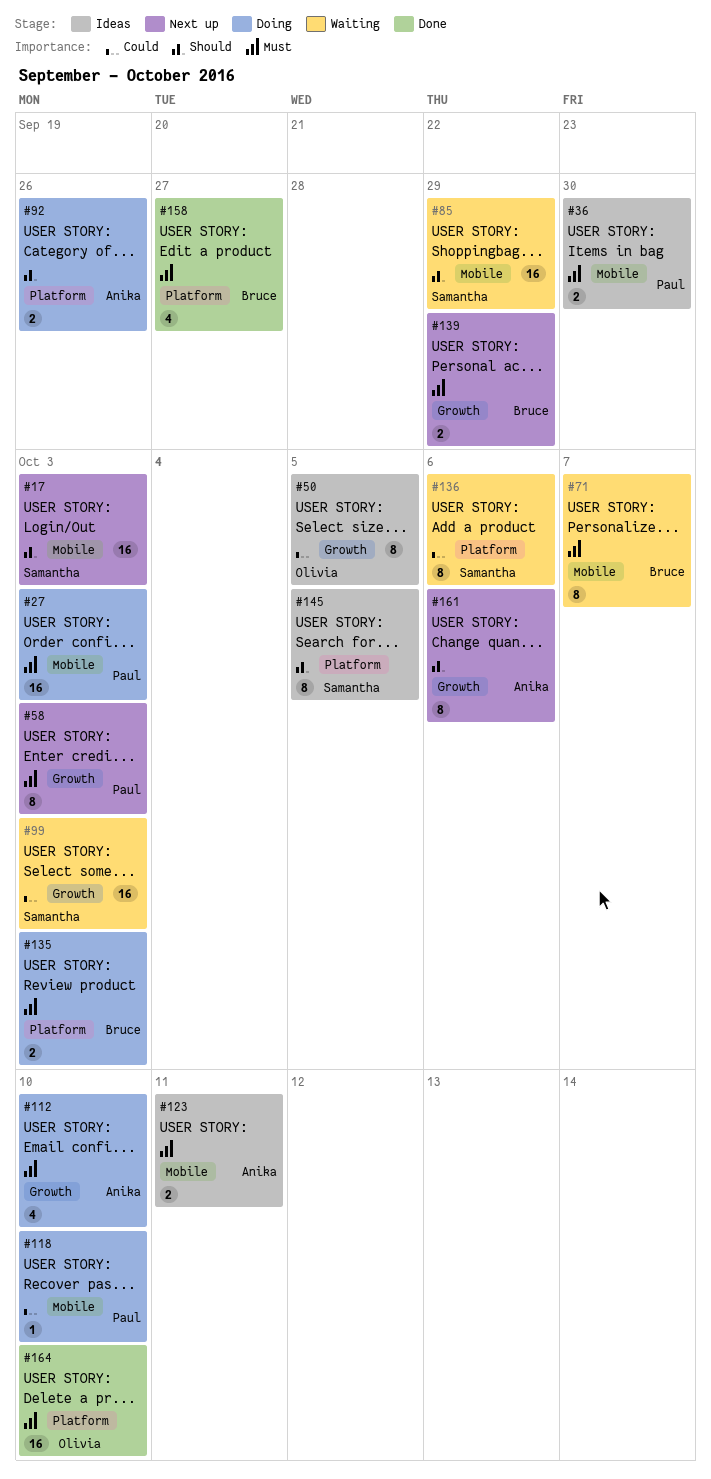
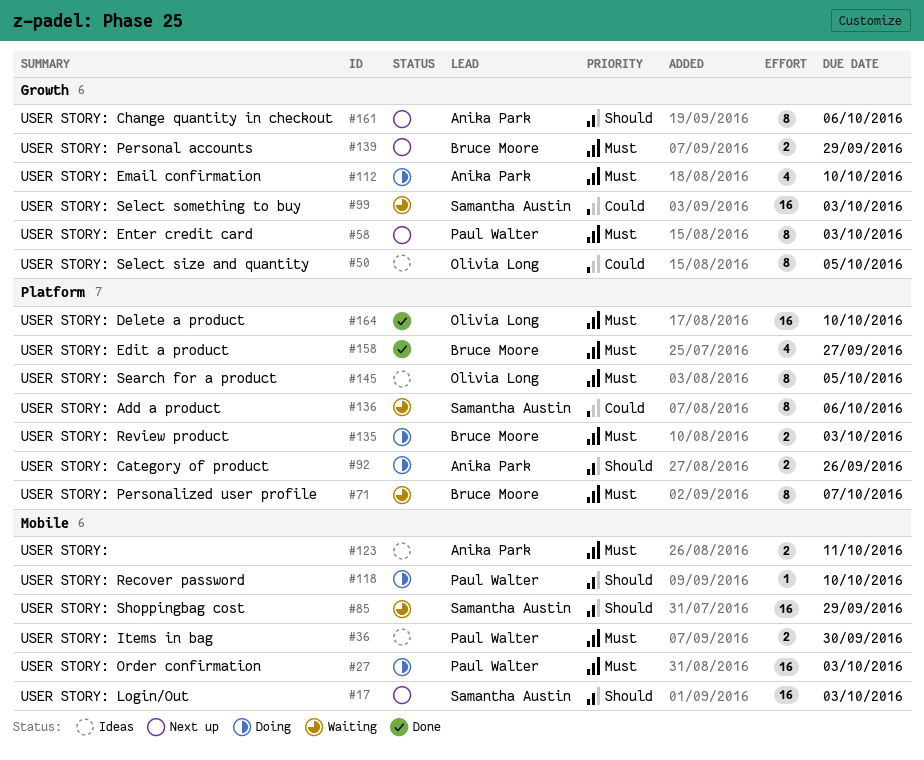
#71, label: Mobile -> Platform
#118, priority: Could -> Should
#145, owner: Samantha Austin -> Olivia Long
#145, priority: Should -> Must

